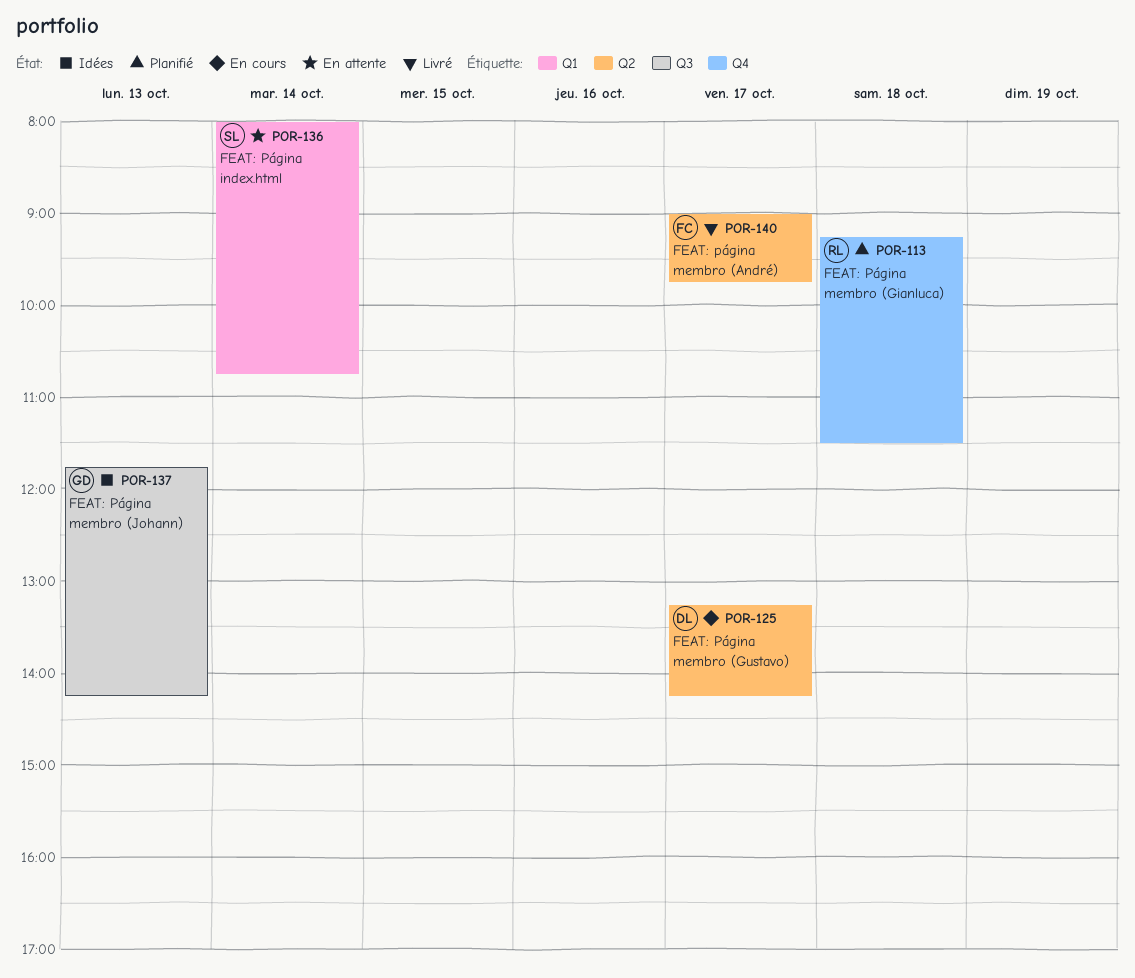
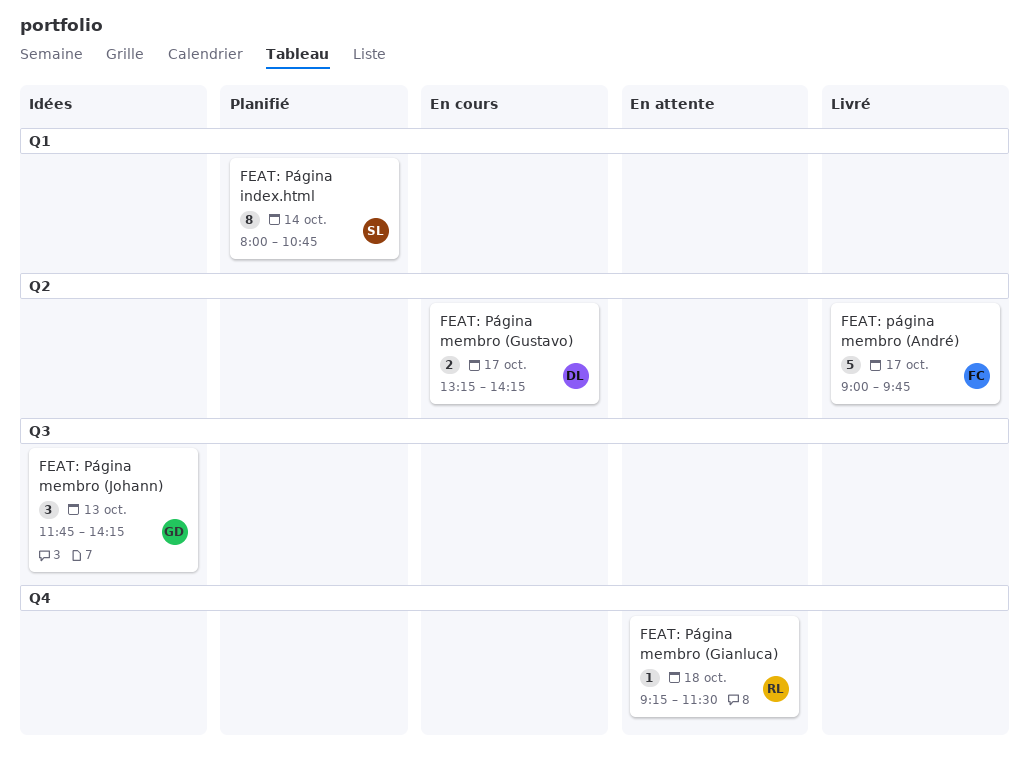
FEAT: Página index.html, status: En attente -> Planifié
FEAT: Página membro (Gianluca), status: Planifié -> En attente

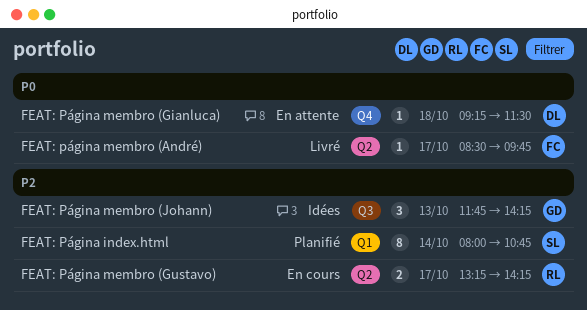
FEAT: página membro (André), estimate: 5 -> 1
FEAT: página membro (André), begins: 09:00 -> 08:30
FEAT: Página membro (Gianluca), owner: RL -> DL
FEAT: Página membro (Gustavo), owner: DL -> RL

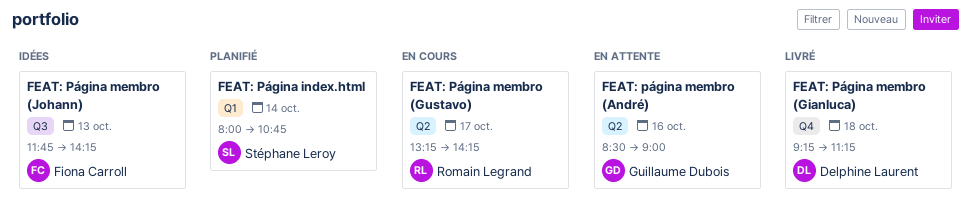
FEAT: página membro (André), status: Livré -> En attente
FEAT: página membro (André), owner: Fiona Carroll -> Guillaume Dubois
FEAT: página membro (André), day: Oct 17 -> Oct 16
FEAT: página membro (André), ends: 09:45 -> 09:00
FEAT: Página membro (Gianluca), status: En attente -> Livré
FEAT: Página membro (Gianluca), ends: 11:30 -> 11:15
FEAT: Página membro (Johann), owner: Guillaume Dubois -> Fiona Carroll

